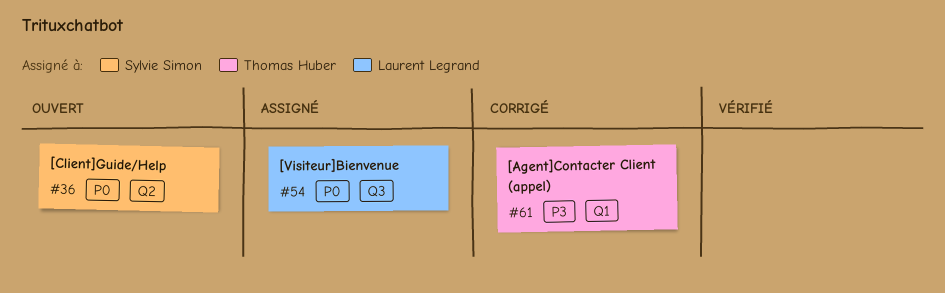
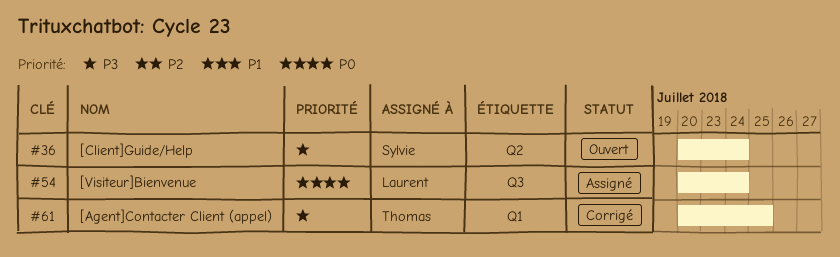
#36, priority: P0 -> P3

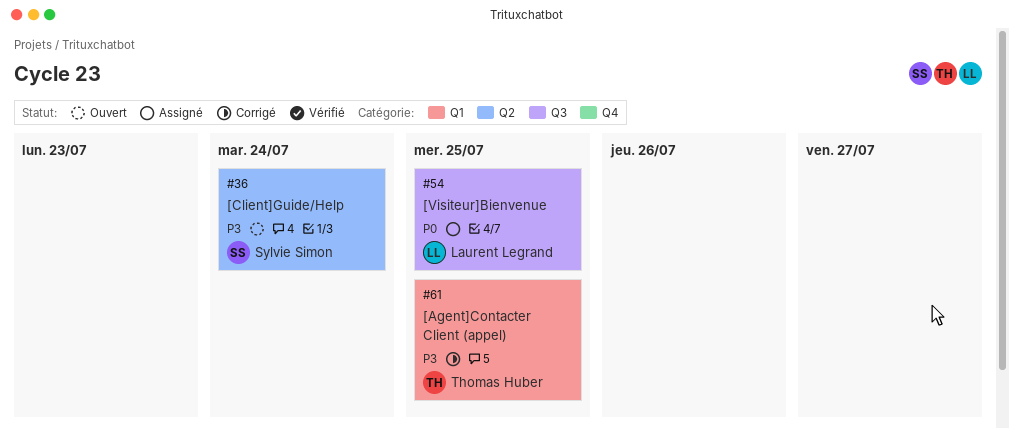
#54, due: Jul 24 -> Jul 25

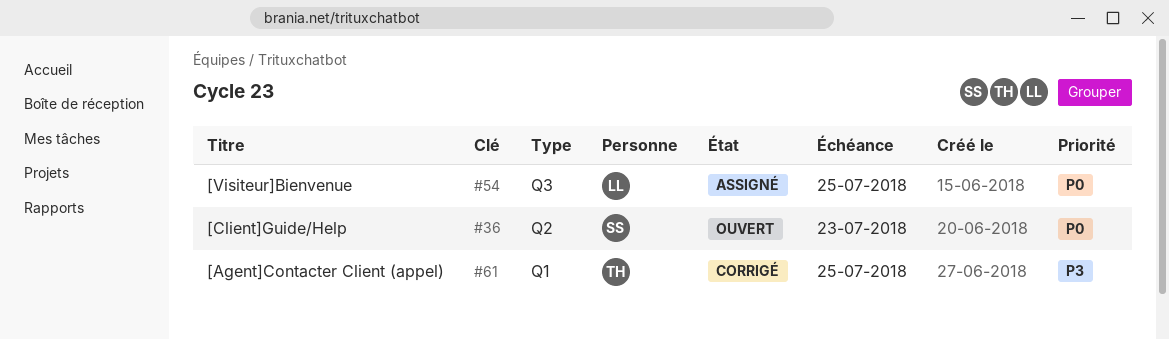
#36, priority: P3 -> P0
#36, due: Jul 24 -> Jul 23

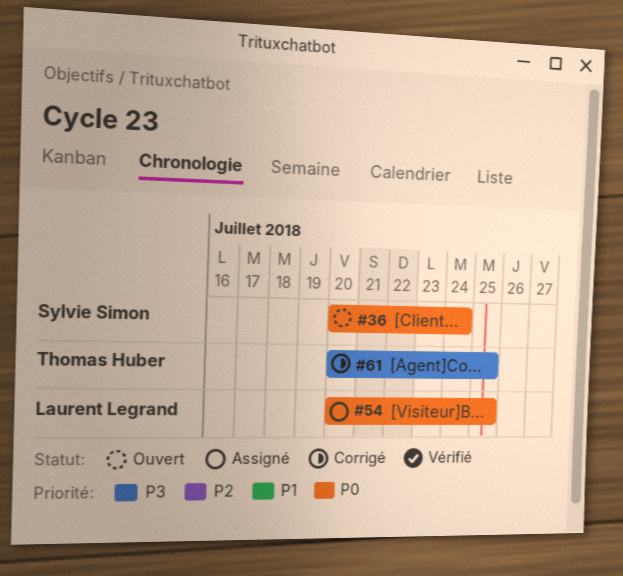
#36, due: Jul 23 -> Jul 24

